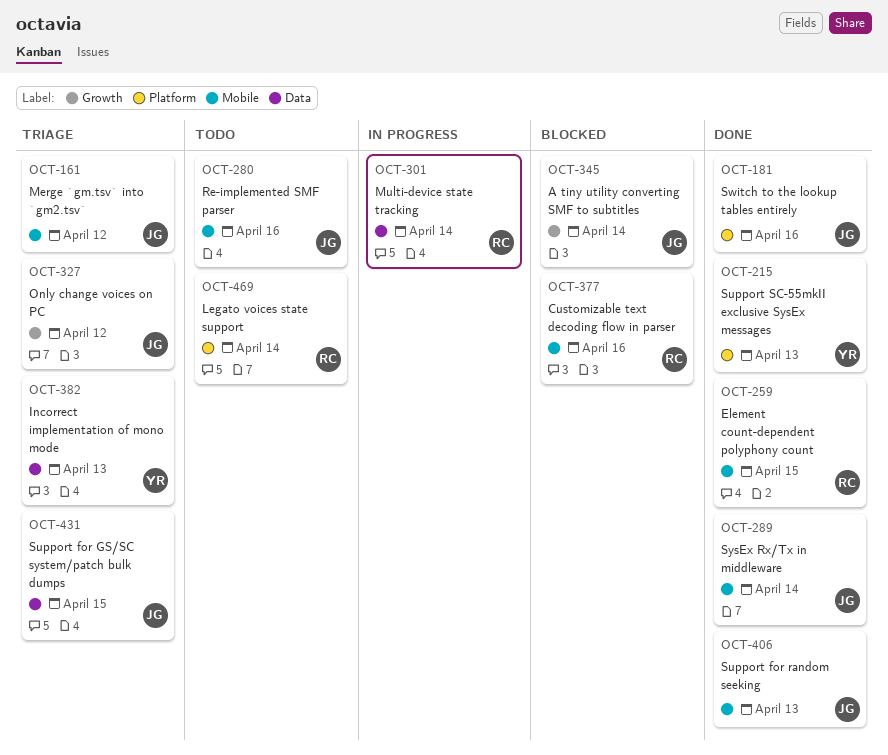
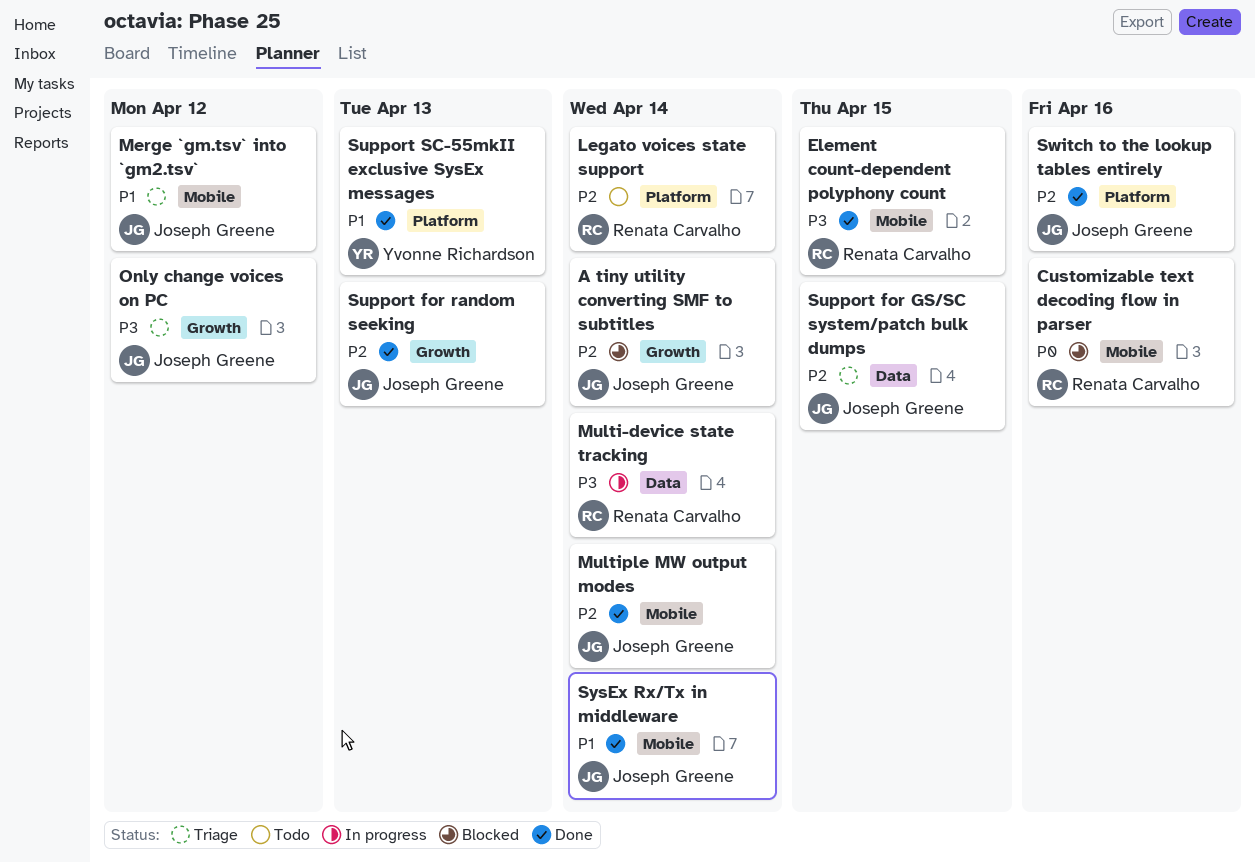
Incorrect implementation of mono mode: present -> none
Multiple MW output modes: none -> present
Re-implemented SMF parser: present -> none
Support for random seeking, label: Mobile -> Growth

